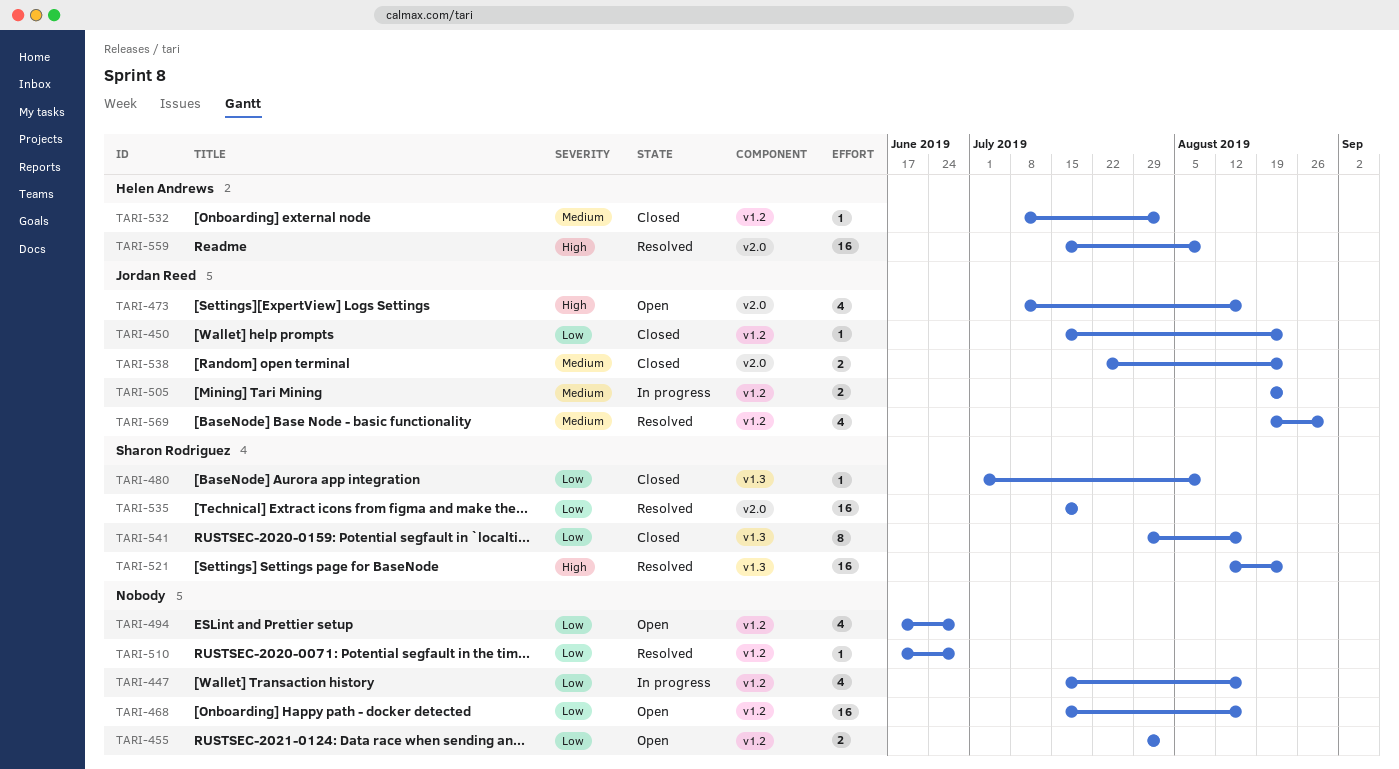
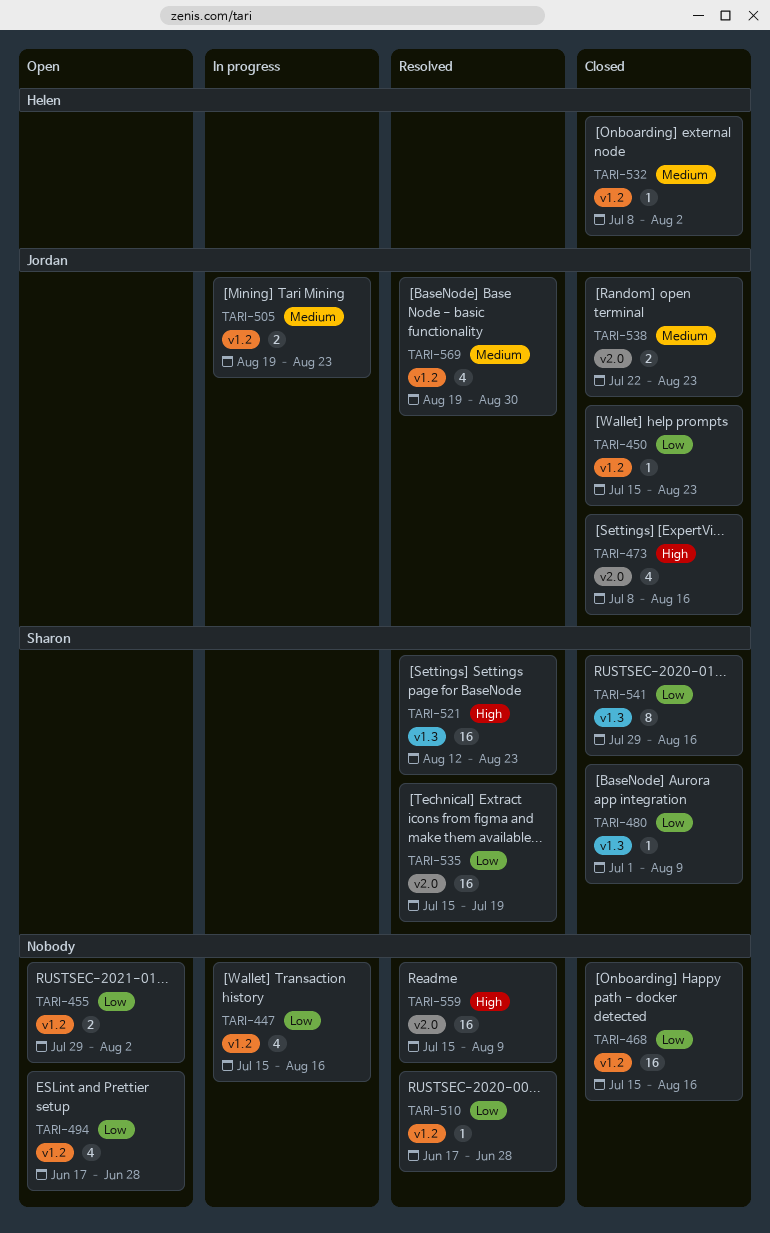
TARI-468, status: Open -> Closed
TARI-473, status: Open -> Closed
TARI-559, owner: Helen Andrews -> none

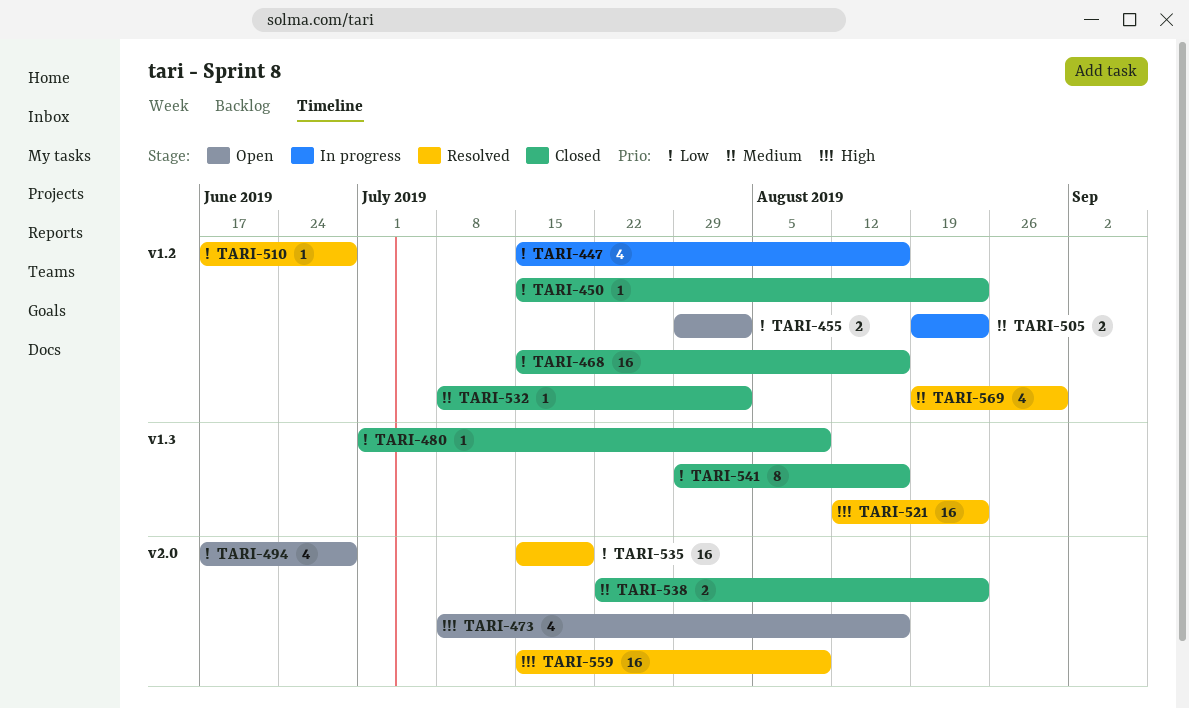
TARI-473, status: Closed -> Open
TARI-494, label: v1.2 -> v2.0

